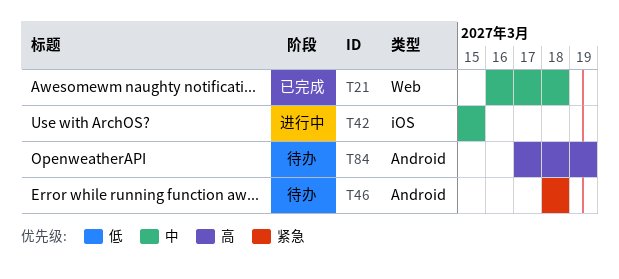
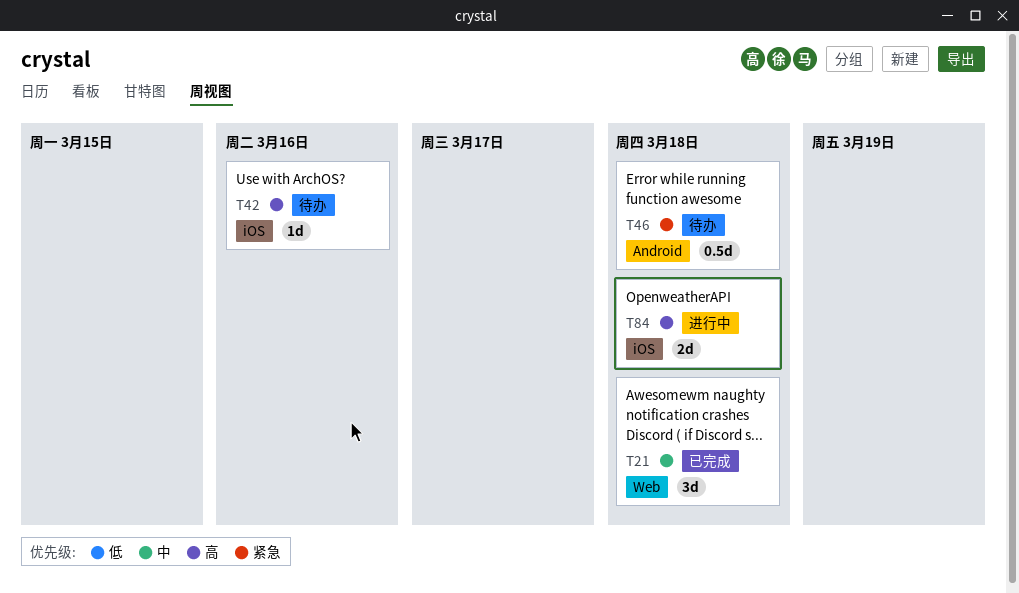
T42, status: 进行中 -> 待办
T42, priority: 中 -> 高
T42, due: Mar 15 -> Mar 16
T84, status: 待办 -> 进行中
T84, label: Android -> iOS
T84, due: Mar 19 -> Mar 18

